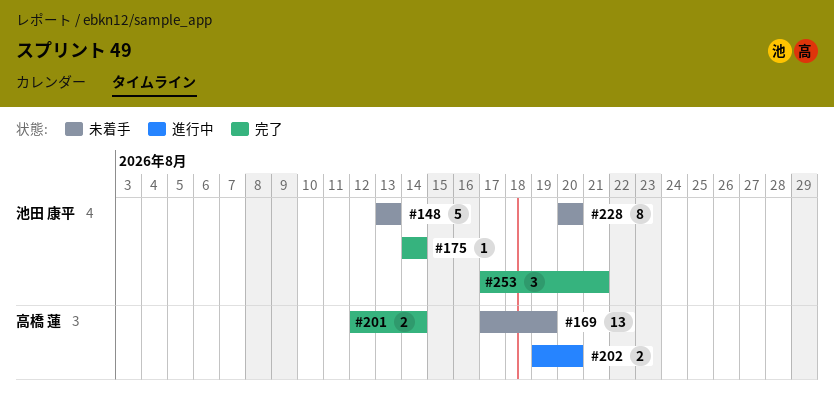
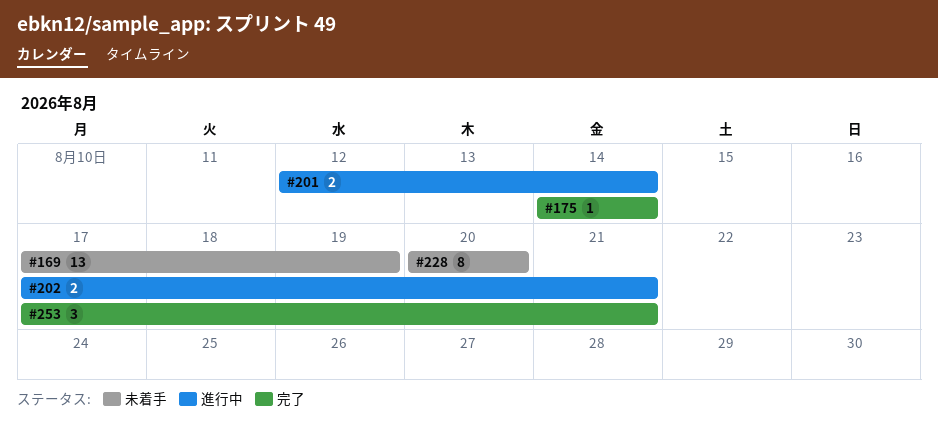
#148: present -> none
#201, status: 完了 -> 進行中
#202, start: Aug 19 -> Aug 17
#202, due: Aug 20 -> Aug 21

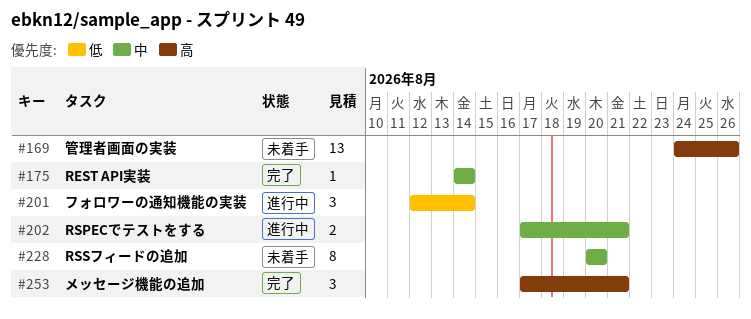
#169, start: Aug 17 -> Aug 24
#169, due: Aug 19 -> Aug 26
#201, estimate: 2 -> 3

